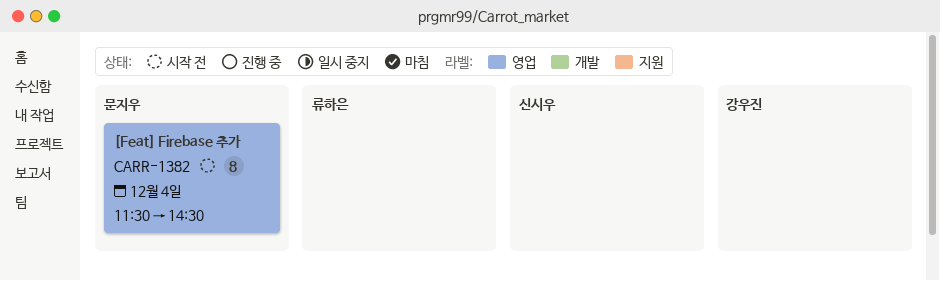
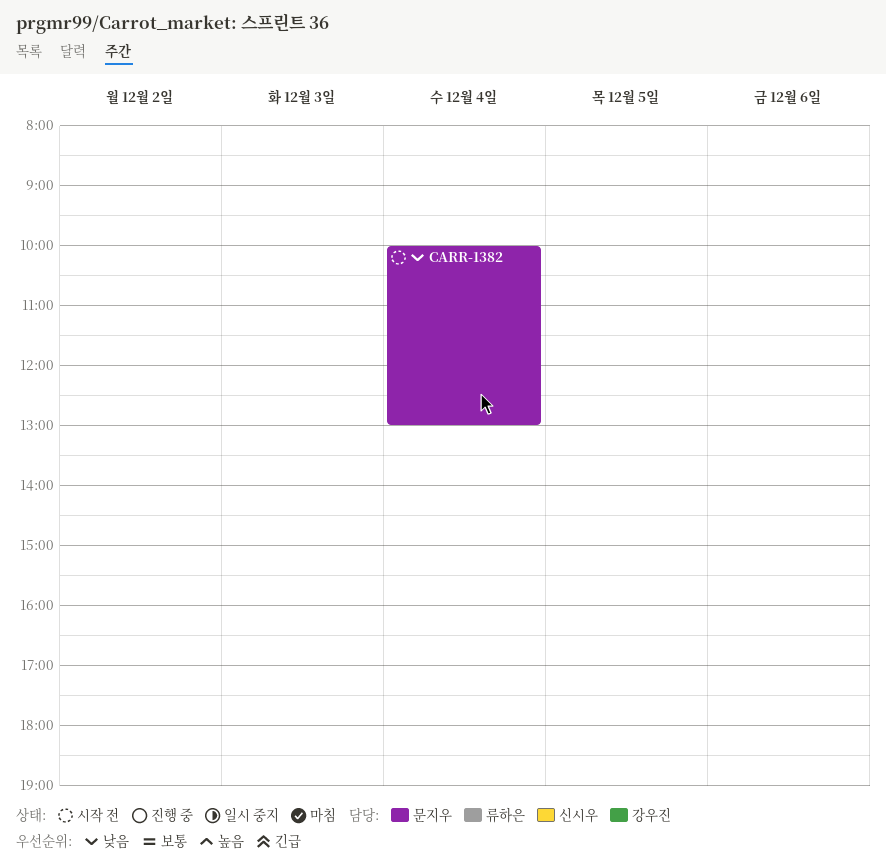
CARR-1382, begins: 11:30 -> 10:00
CARR-1382, ends: 14:30 -> 13:00

